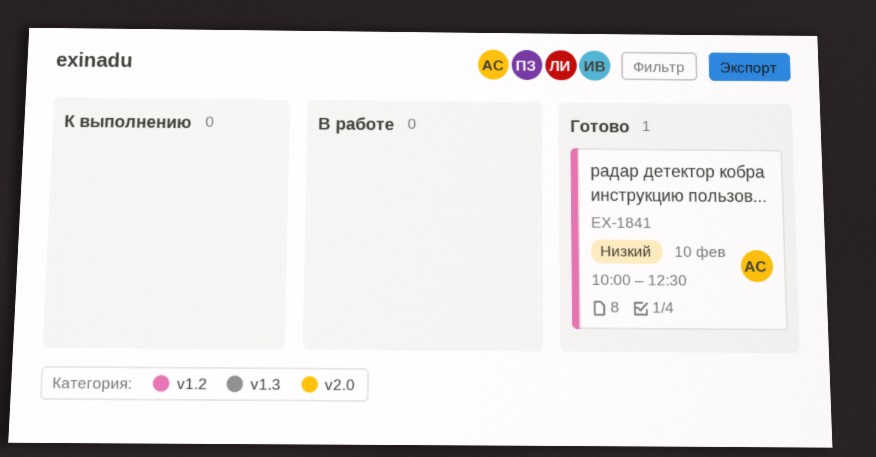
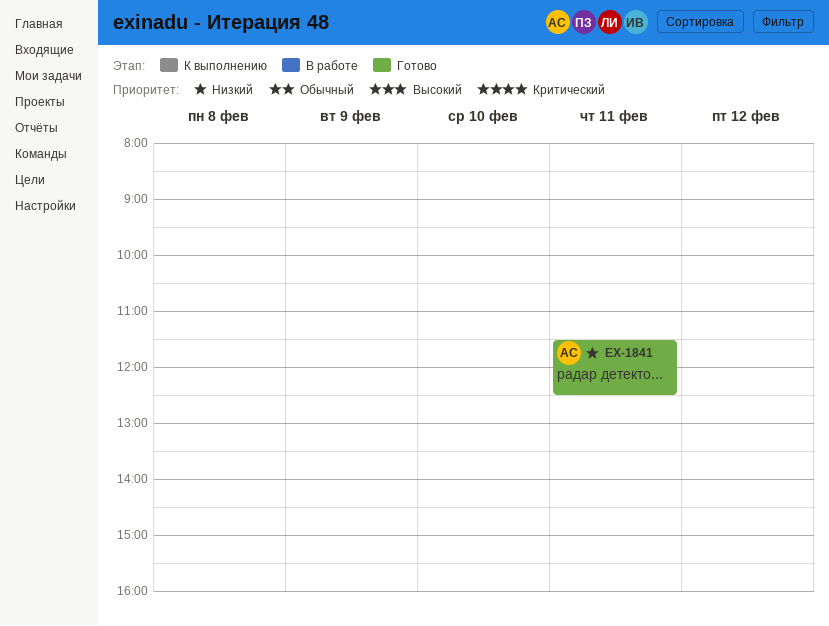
EX-1841, day: Feb 10 -> Feb 11
EX-1841, begins: 10:00 -> 11:30

